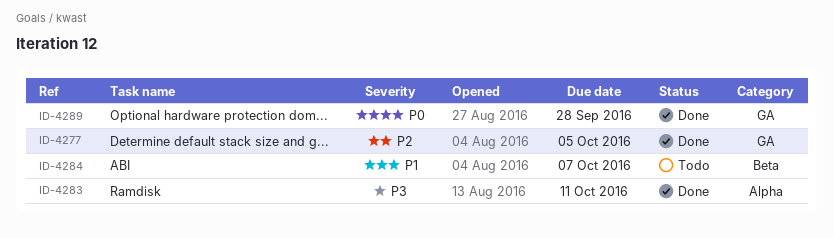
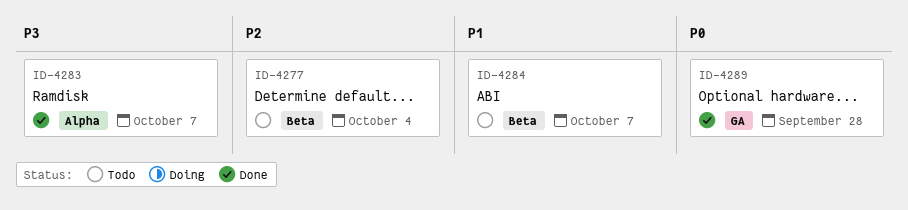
ID-4277, status: Done -> Todo
ID-4277, label: GA -> Beta
ID-4277, due: Oct 5 -> Oct 4
ID-4283, due: Oct 11 -> Oct 7

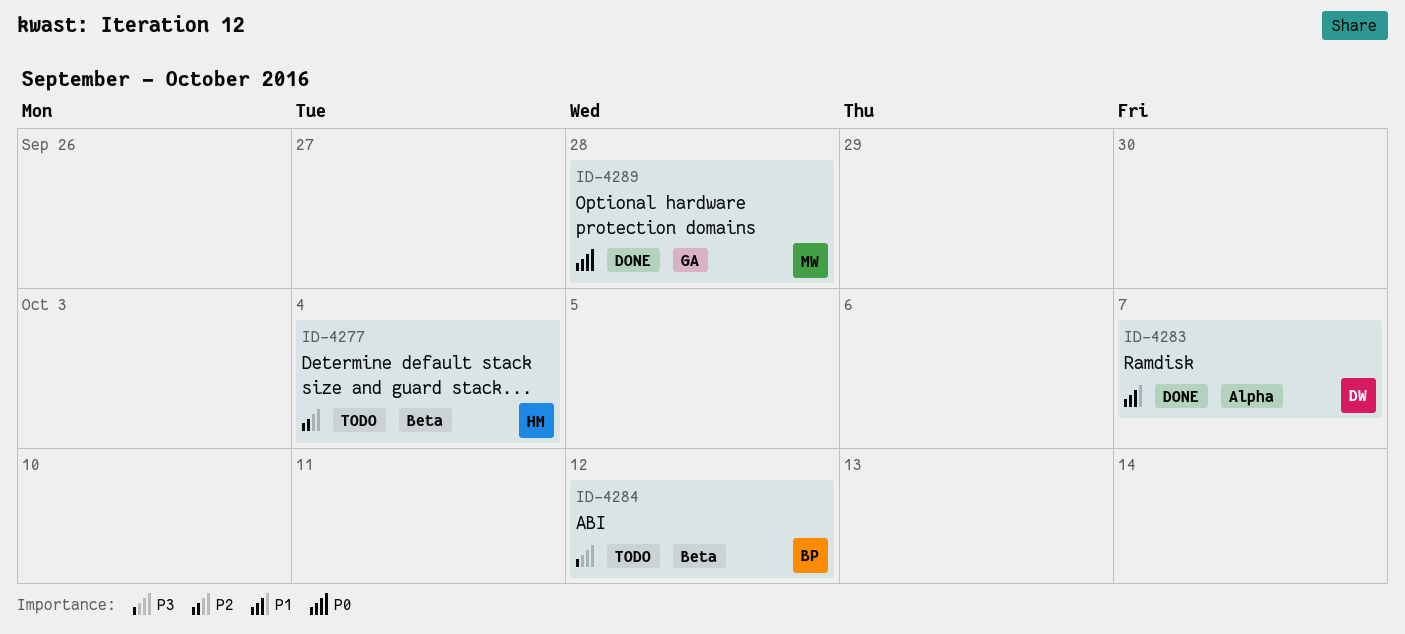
ID-4283, priority: P3 -> P1
ID-4284, priority: P1 -> P3
ID-4284, due: Oct 7 -> Oct 12

